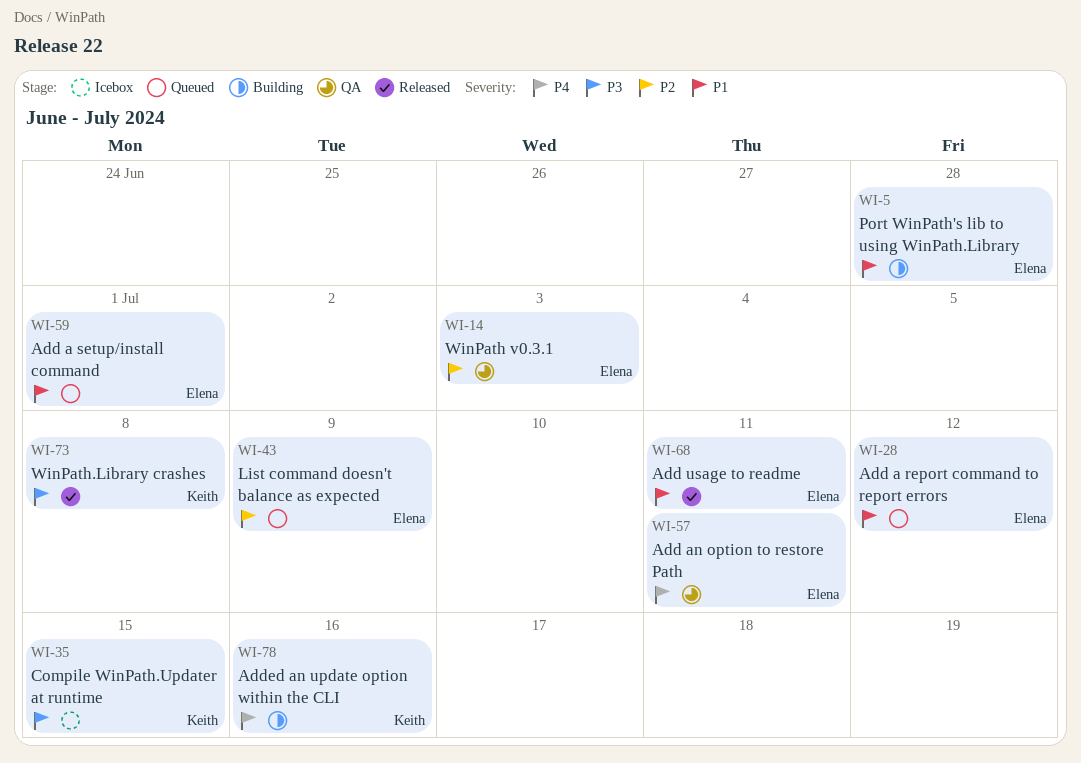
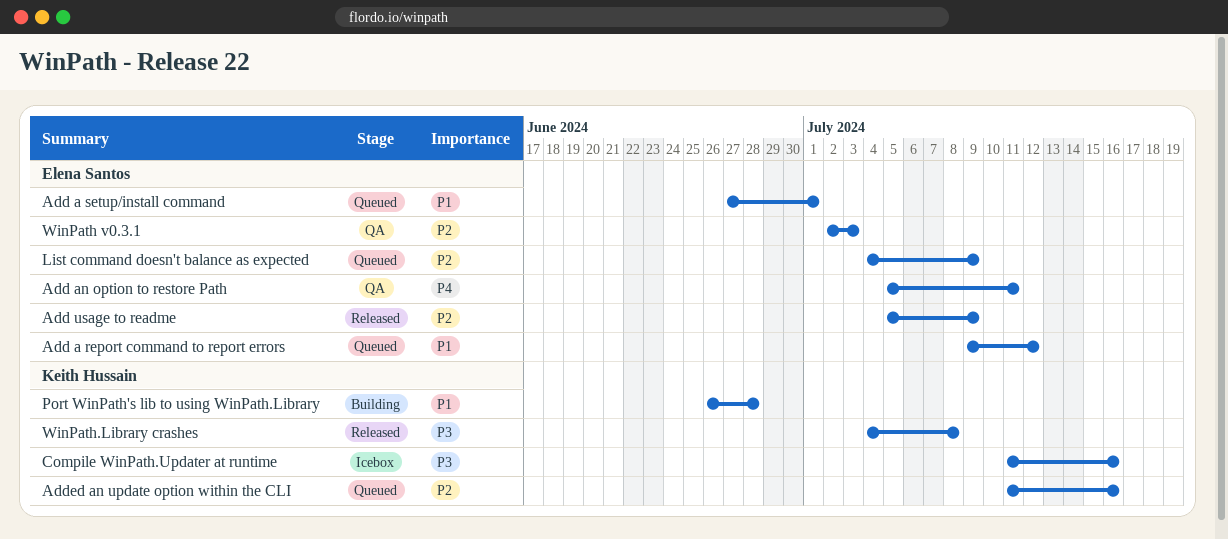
Add usage to readme, priority: P1 -> P2
Add usage to readme, due: Jul 11 -> Jul 9
Added an update option within the CLI, status: Building -> Queued
Added an update option within the CLI, priority: P4 -> P2
Compile WinPath.Updater at runtime, due: Jul 15 -> Jul 16
Port WinPath's lib to using WinPath.Library, owner: Elena Santos -> Keith Hussain

